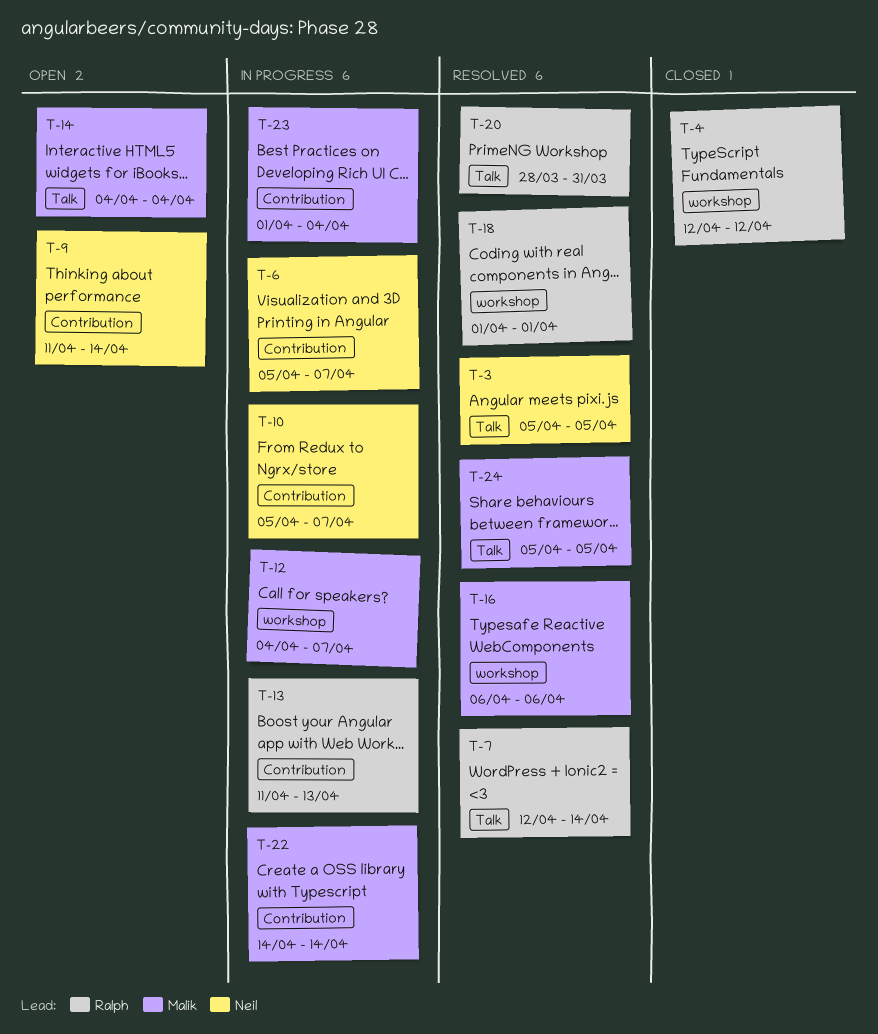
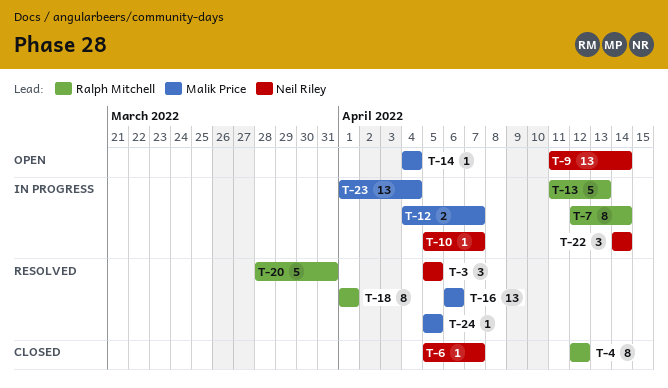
T-6, status: In progress -> Closed
T-7, status: Resolved -> In progress
T-22, owner: Malik Price -> Neil Riley

